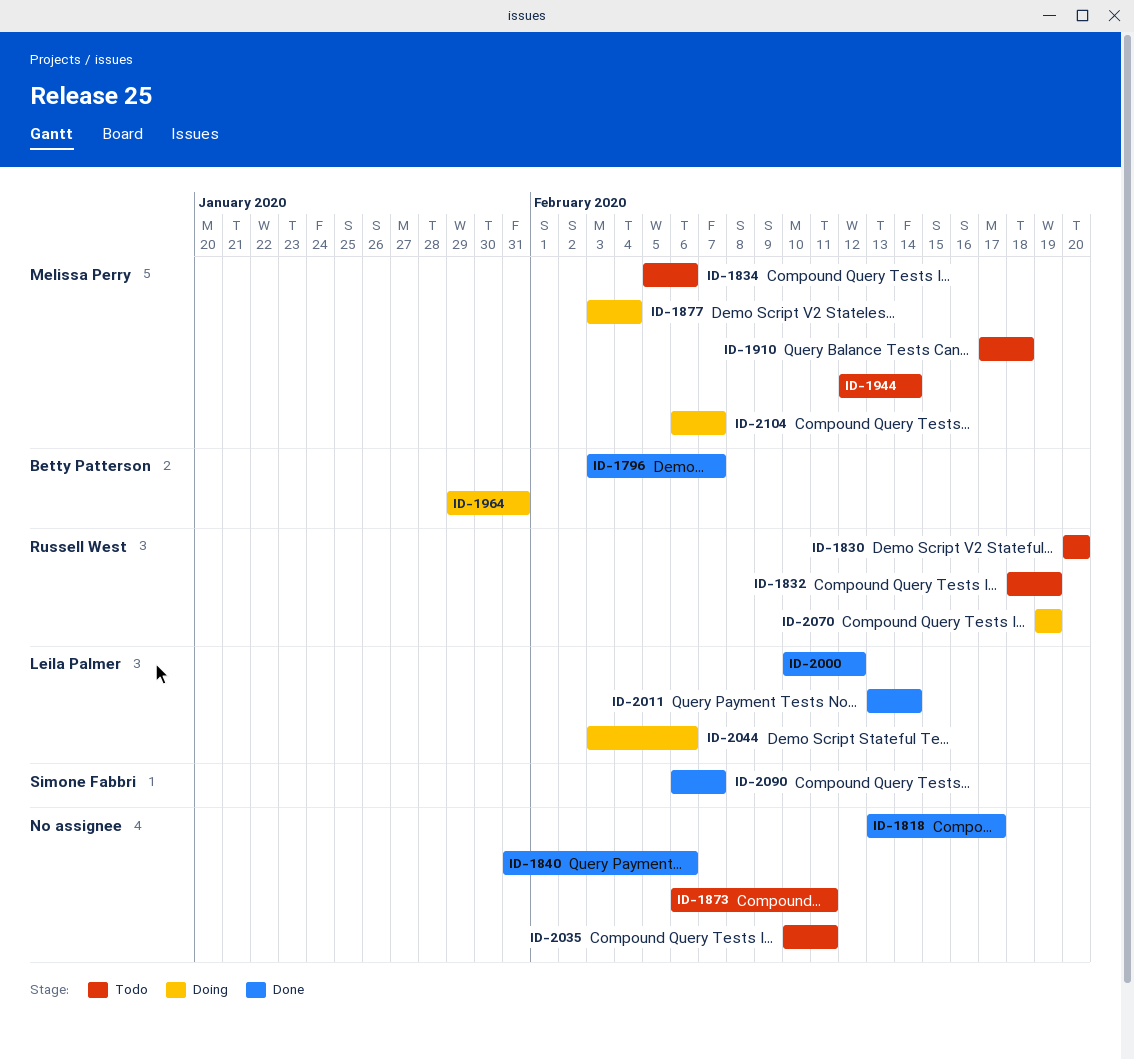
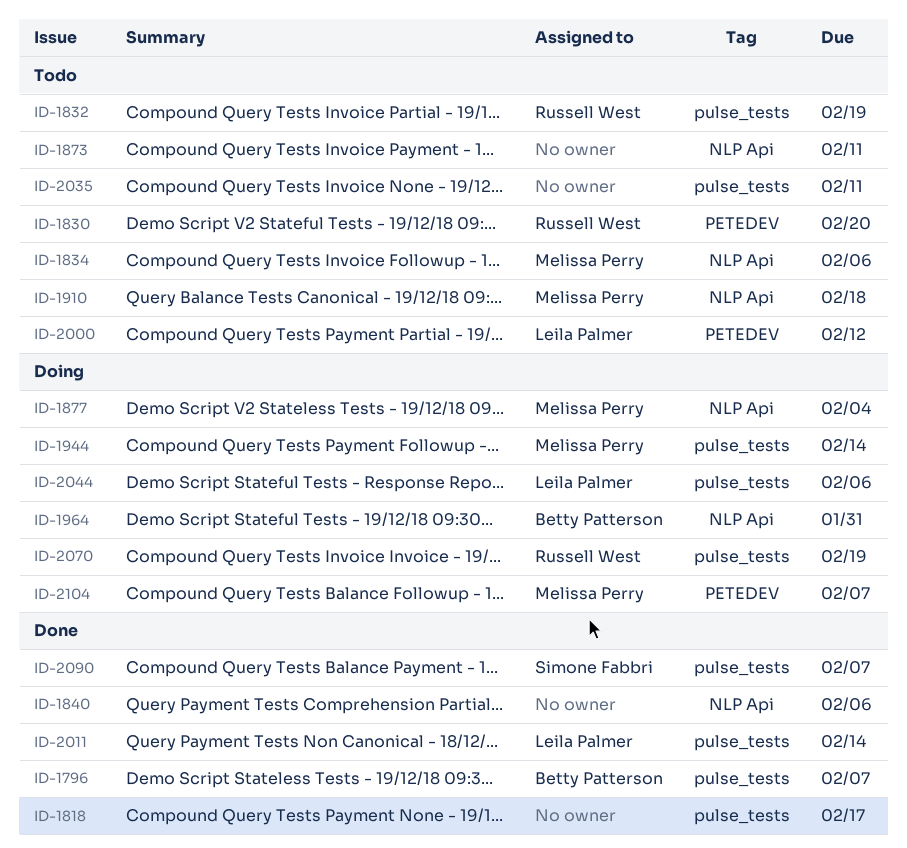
ID-1944, status: Todo -> Doing
ID-2000, status: Done -> Todo

